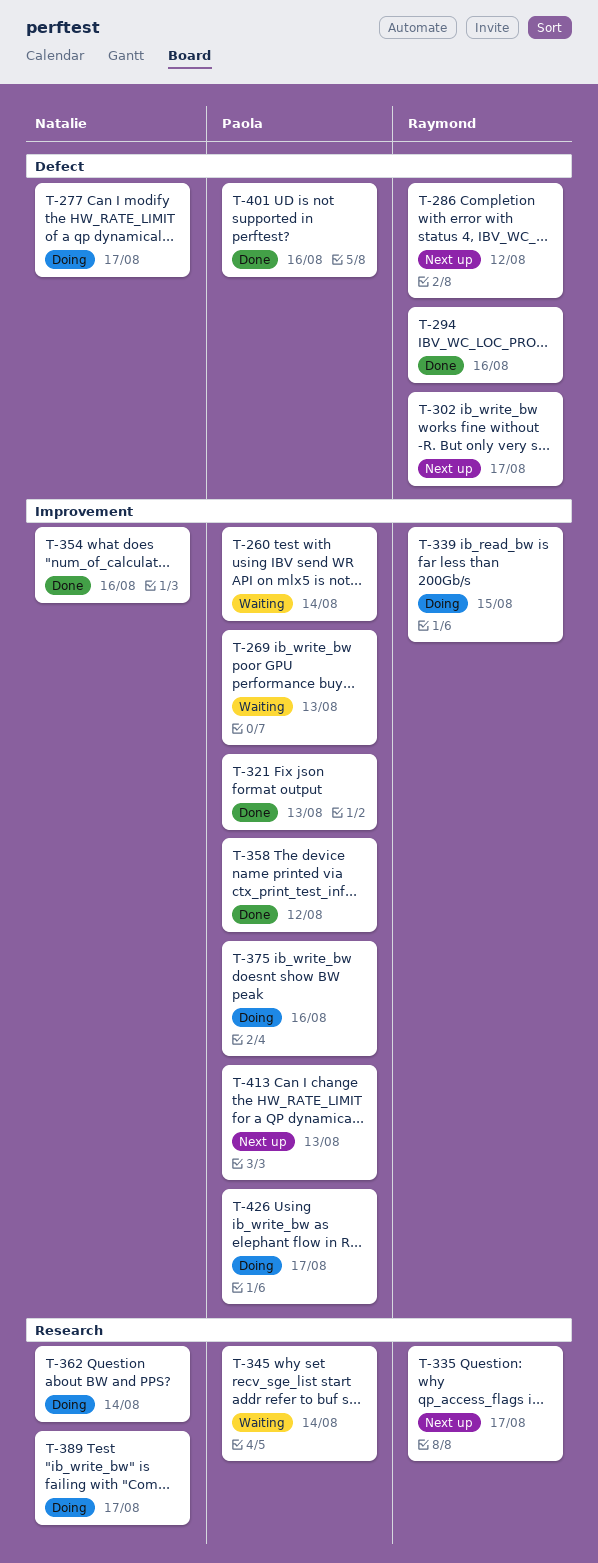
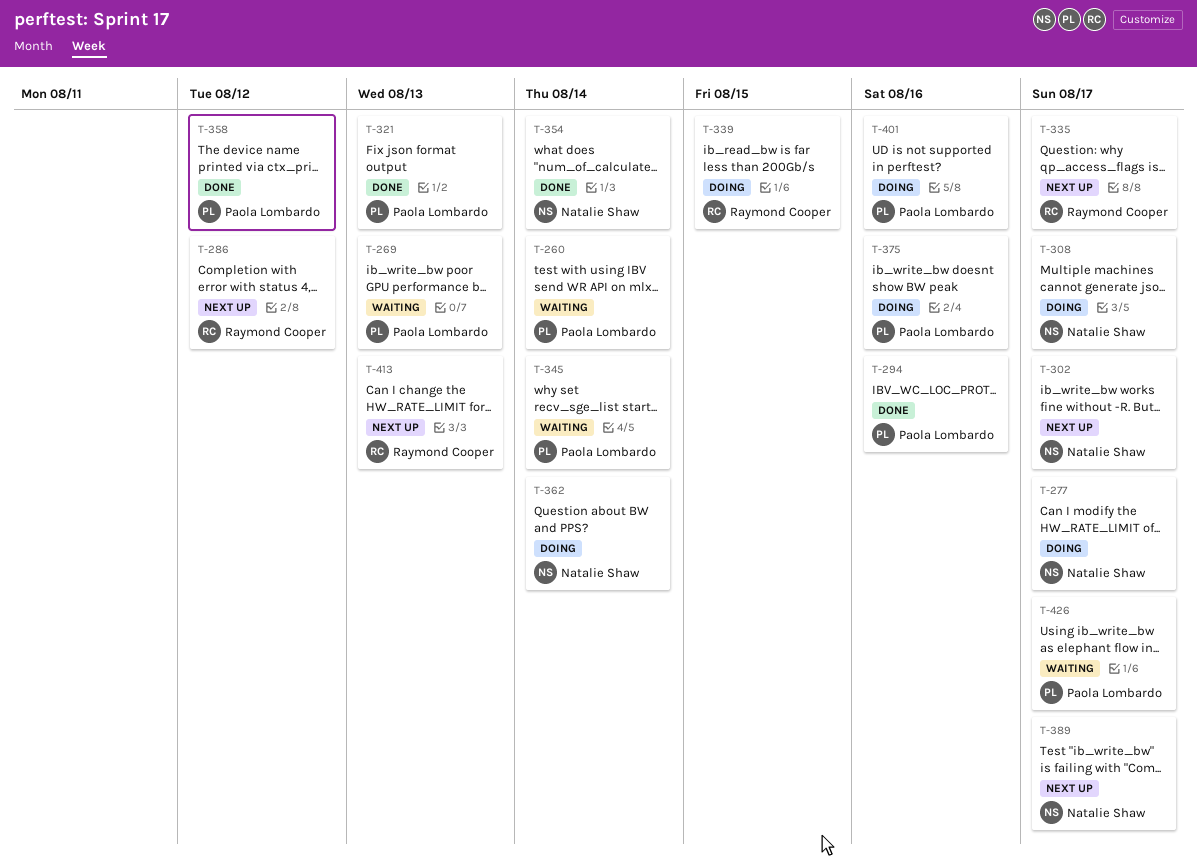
T-294, owner: Raymond Cooper -> Paola Lombardo
T-302, owner: Raymond Cooper -> Natalie Shaw
T-308: none -> present
T-354, due: Aug 16 -> Aug 14
T-389, status: Doing -> Next up
T-401, status: Done -> Doing
T-413, owner: Paola Lombardo -> Raymond Cooper
T-426, status: Doing -> Waiting

